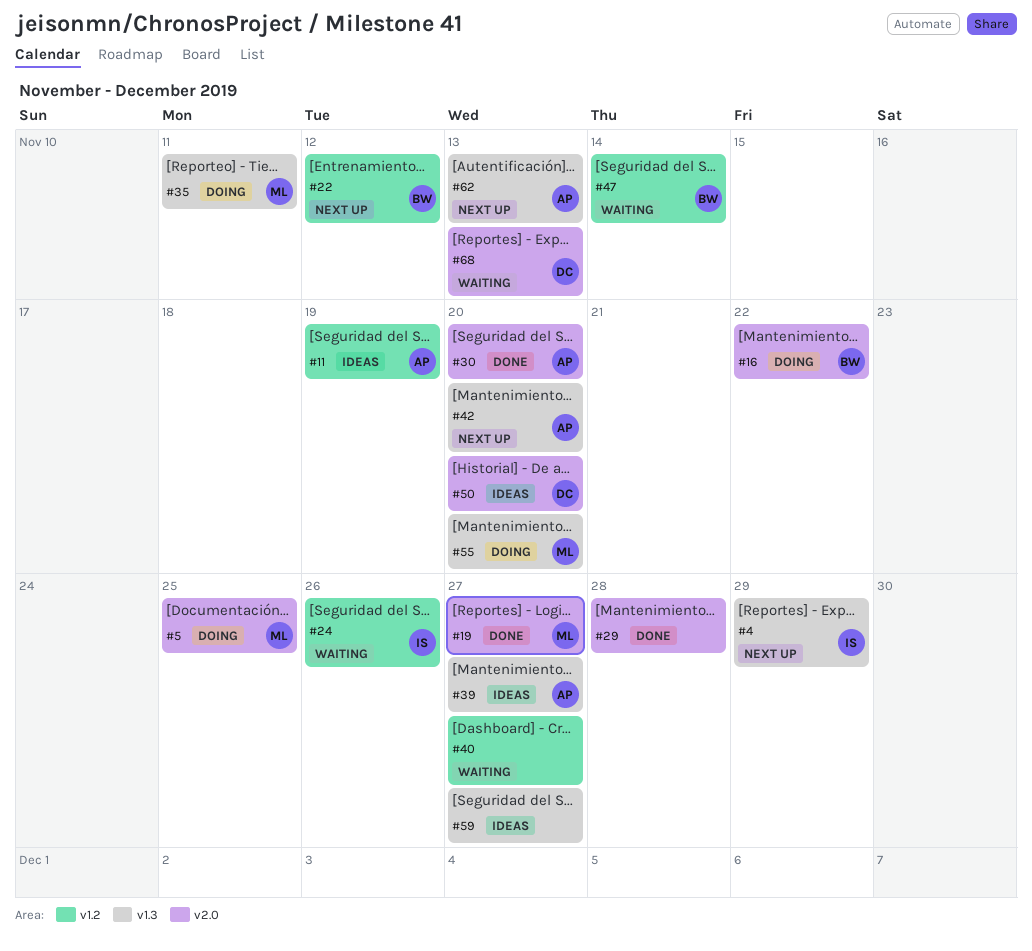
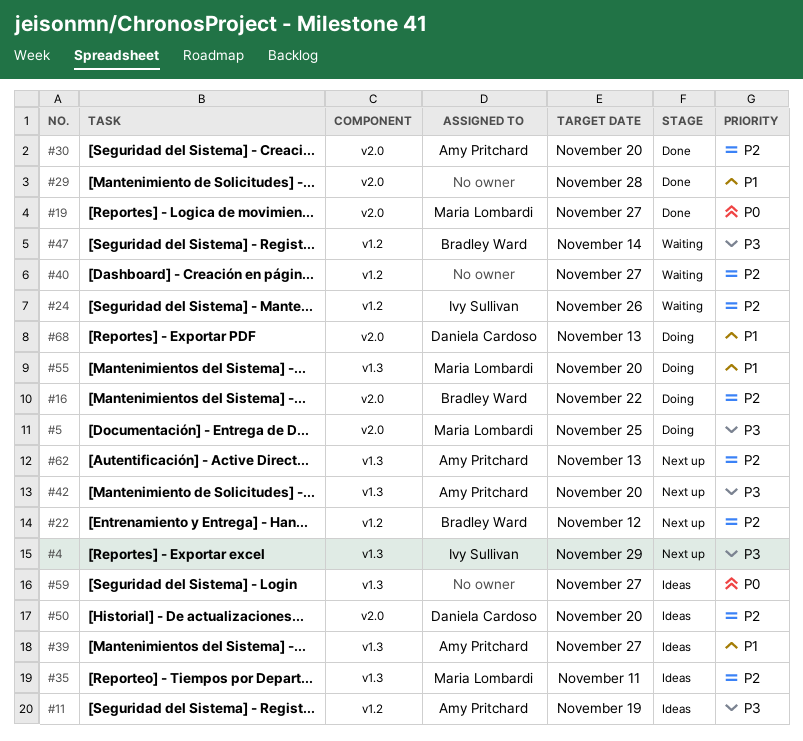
#35, status: Doing -> Ideas
#68, status: Waiting -> Doing

